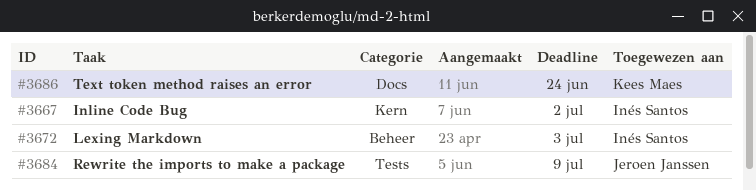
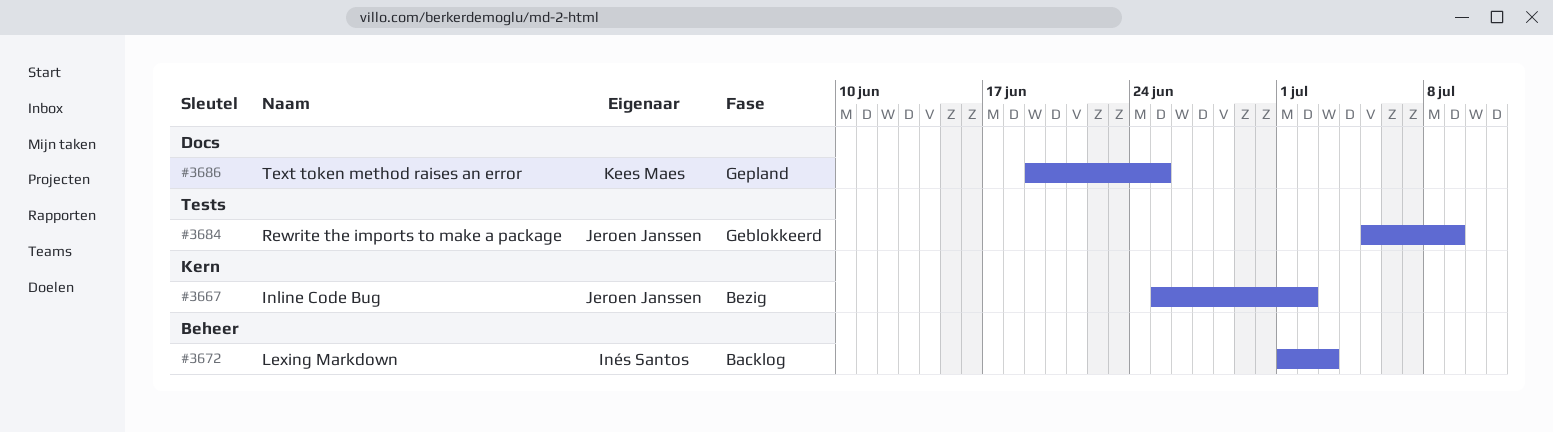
#3667, owner: Inés Santos -> Jeroen Janssen
#3686, due: Jun 24 -> Jun 25

